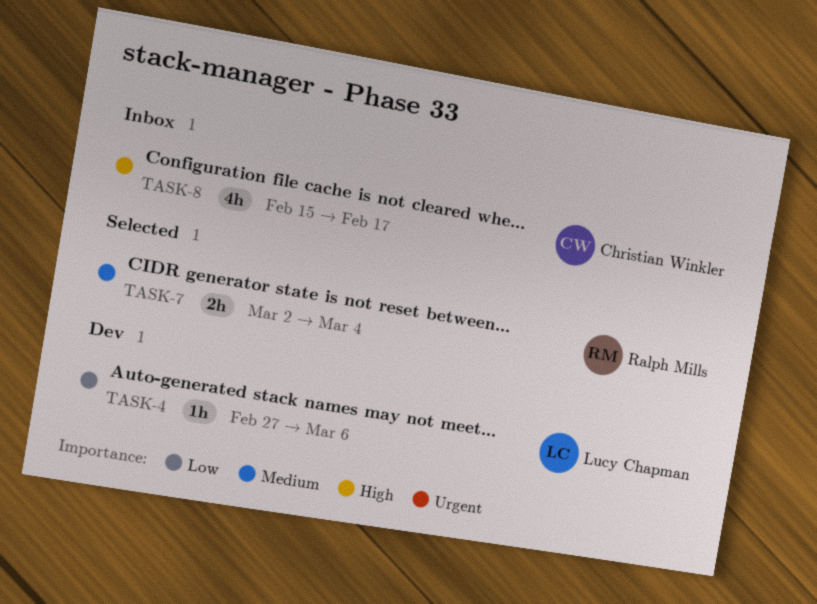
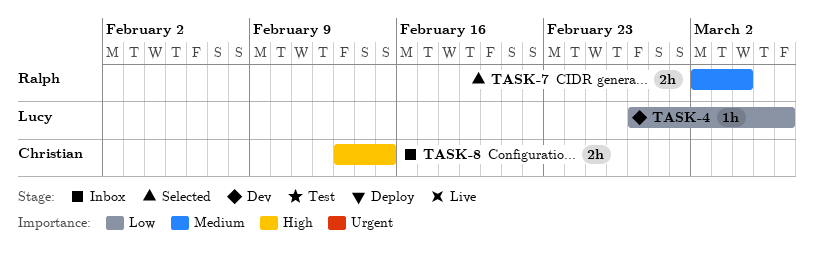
TASK-8, estimate: 4h -> 2h
TASK-8, start: Feb 15 -> Feb 13
TASK-8, due: Feb 17 -> Feb 15

